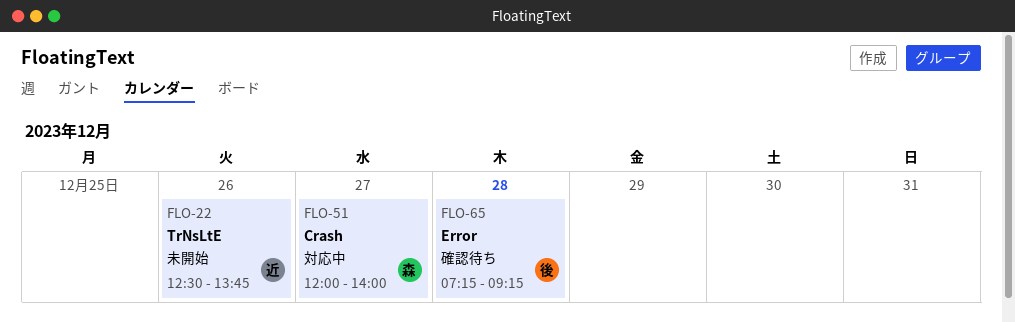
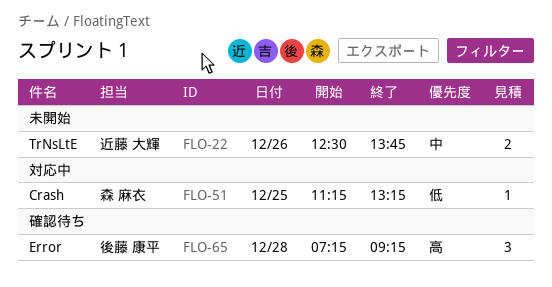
FLO-51, day: Dec 27 -> Dec 25
FLO-51, begins: 12:00 -> 11:15
FLO-51, ends: 14:00 -> 13:15

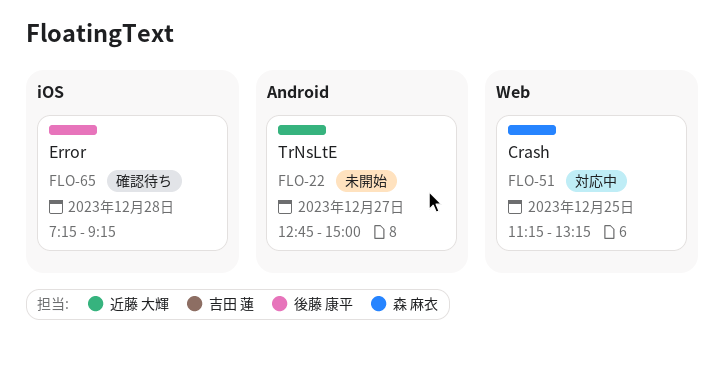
FLO-22, day: Dec 26 -> Dec 27
FLO-22, begins: 12:30 -> 12:45
FLO-22, ends: 13:45 -> 15:00

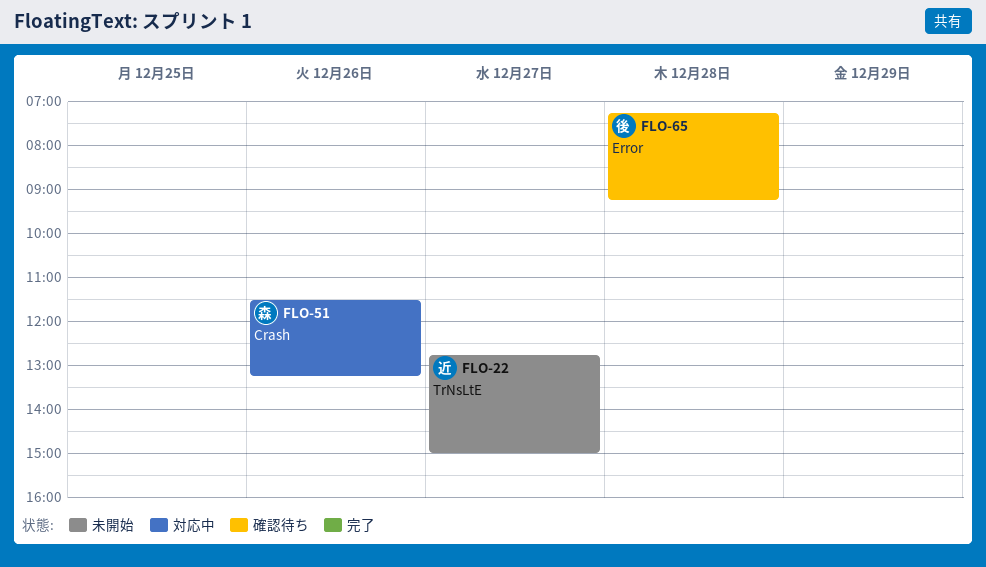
FLO-51, day: Dec 25 -> Dec 26
FLO-51, begins: 11:15 -> 11:30

